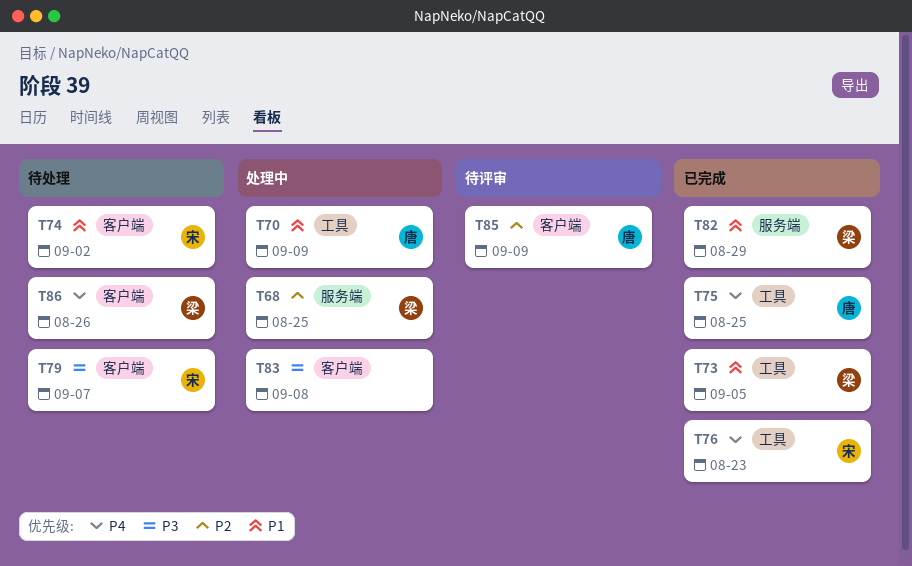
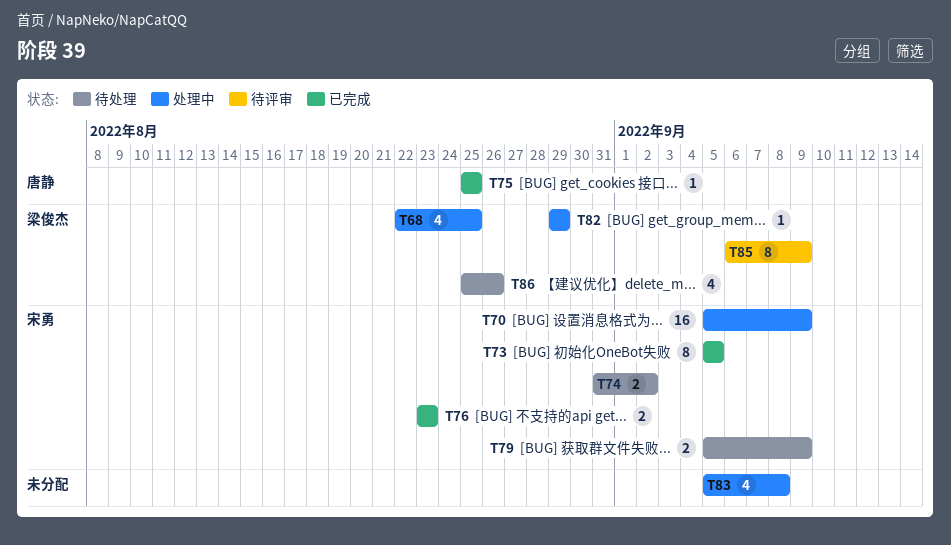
T70, owner: 唐静 -> 宋勇
T73, owner: 梁俊杰 -> 宋勇
T79, due: Sep 7 -> Sep 9
T82, status: 已完成 -> 处理中
T85, owner: 唐静 -> 梁俊杰

